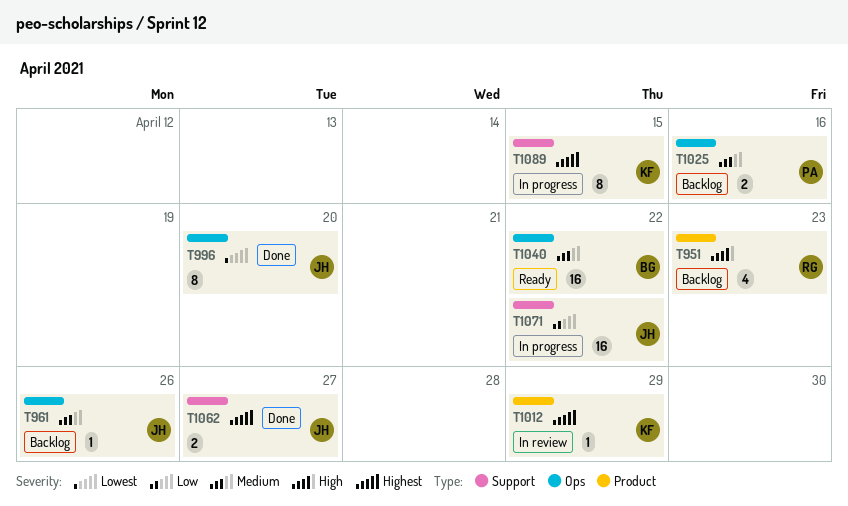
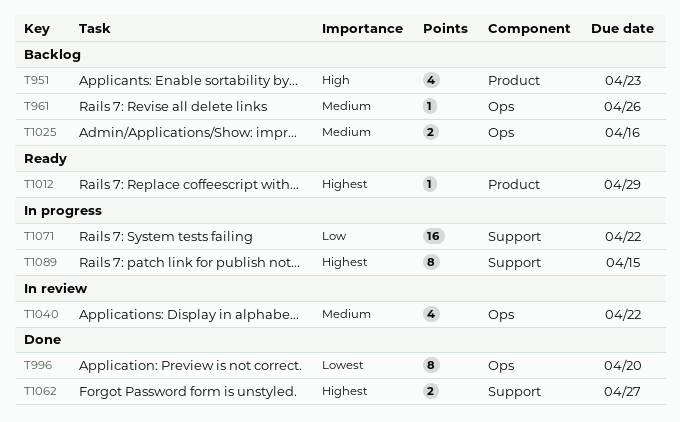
T1012, status: In review -> Ready
T1040, status: Ready -> In review
T1040, estimate: 16 -> 4

